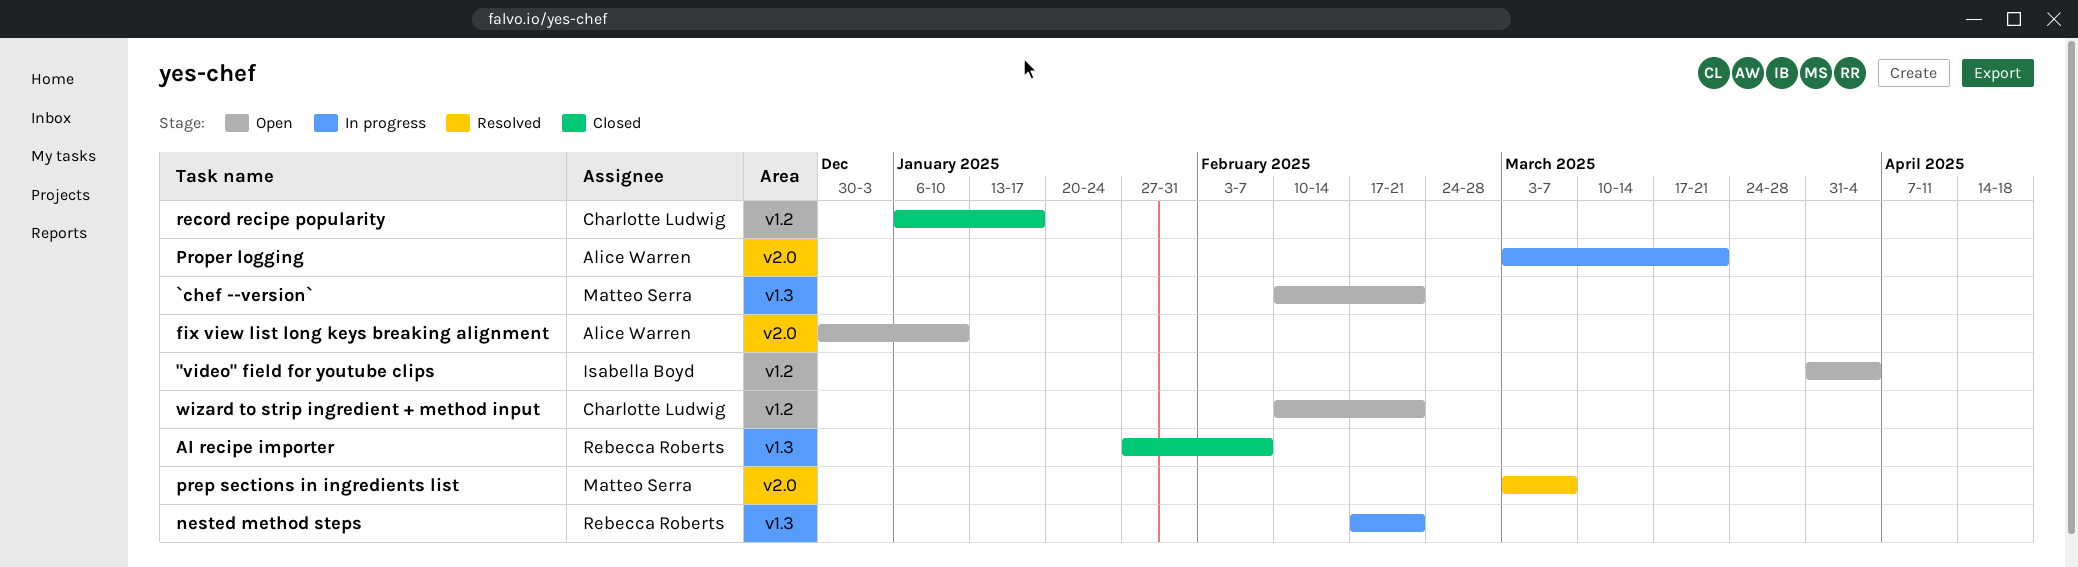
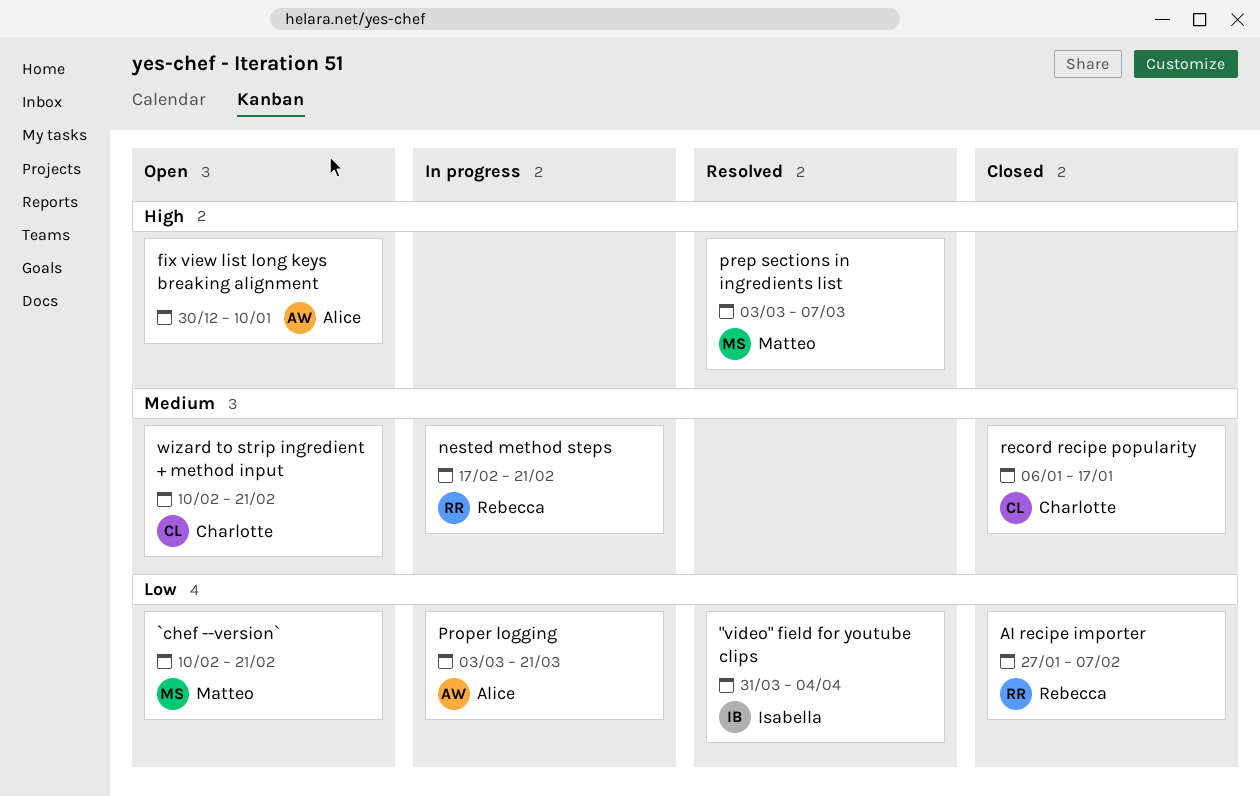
"video" field for youtube clips, status: Open -> Resolved

